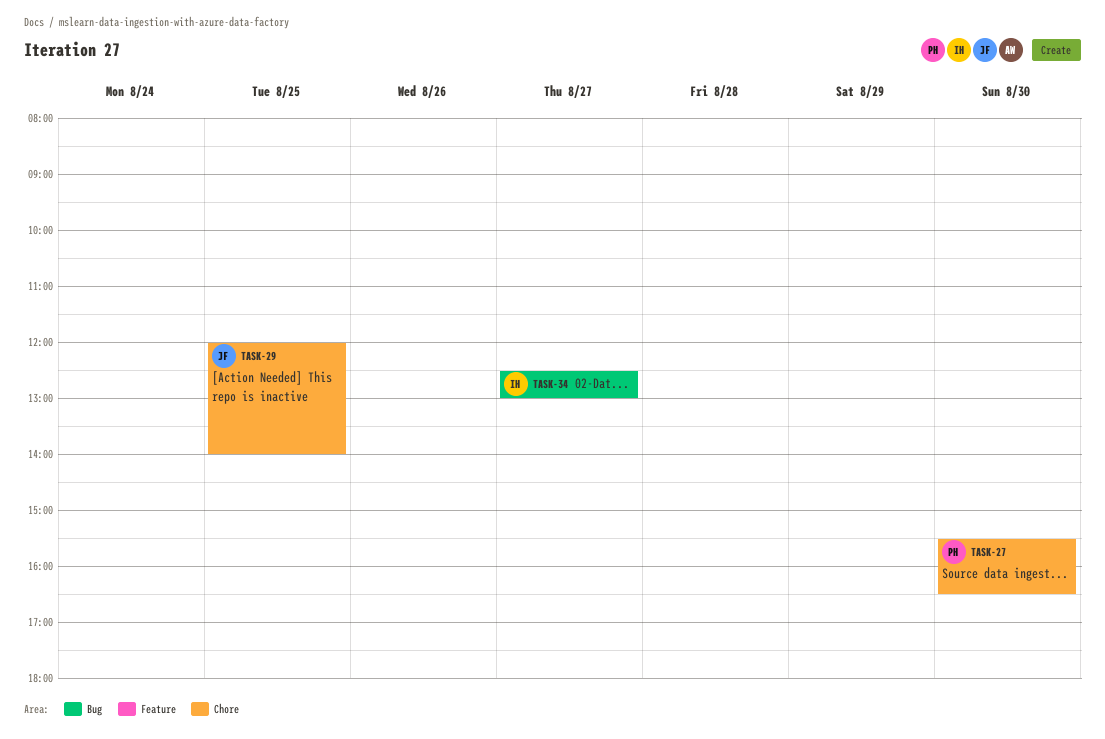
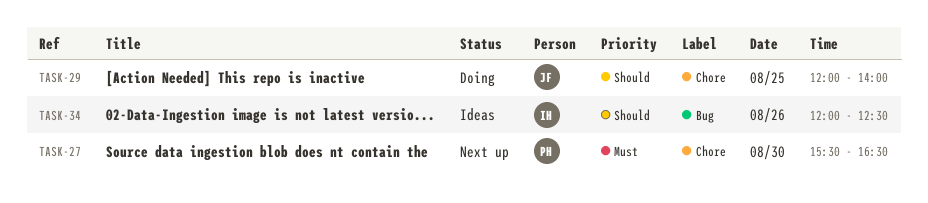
TASK-34, day: Aug 27 -> Aug 26
TASK-34, begins: 12:30 -> 12:00
TASK-34, ends: 13:00 -> 12:30

